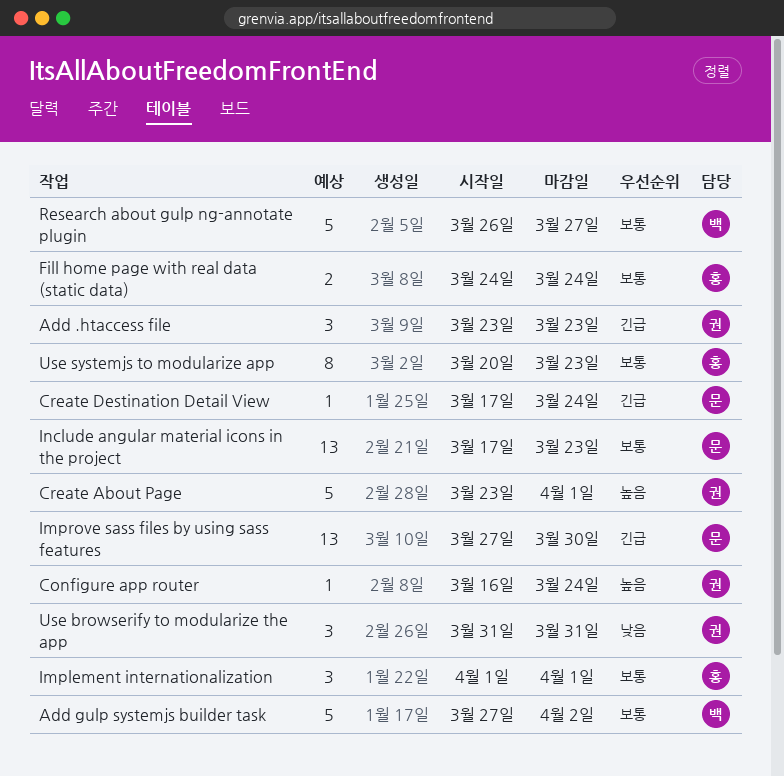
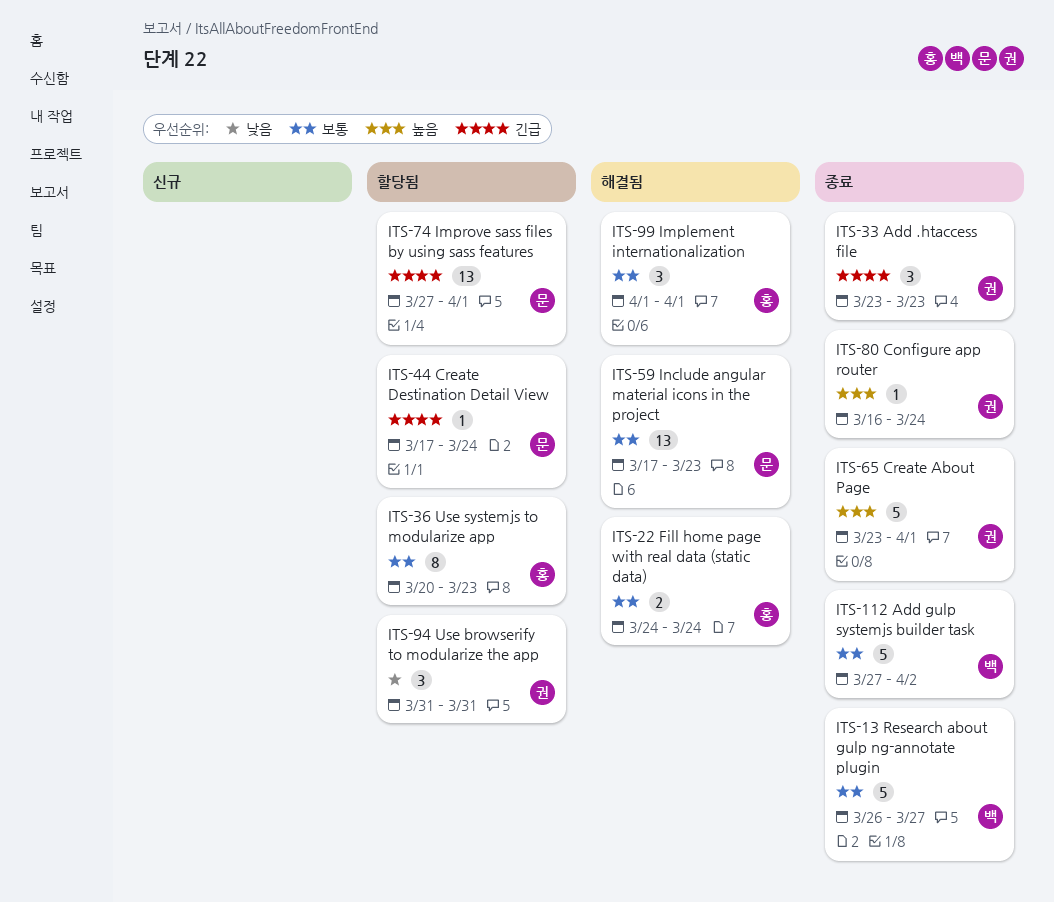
Improve sass files by using sass features, due: Mar 30 -> Apr 1

